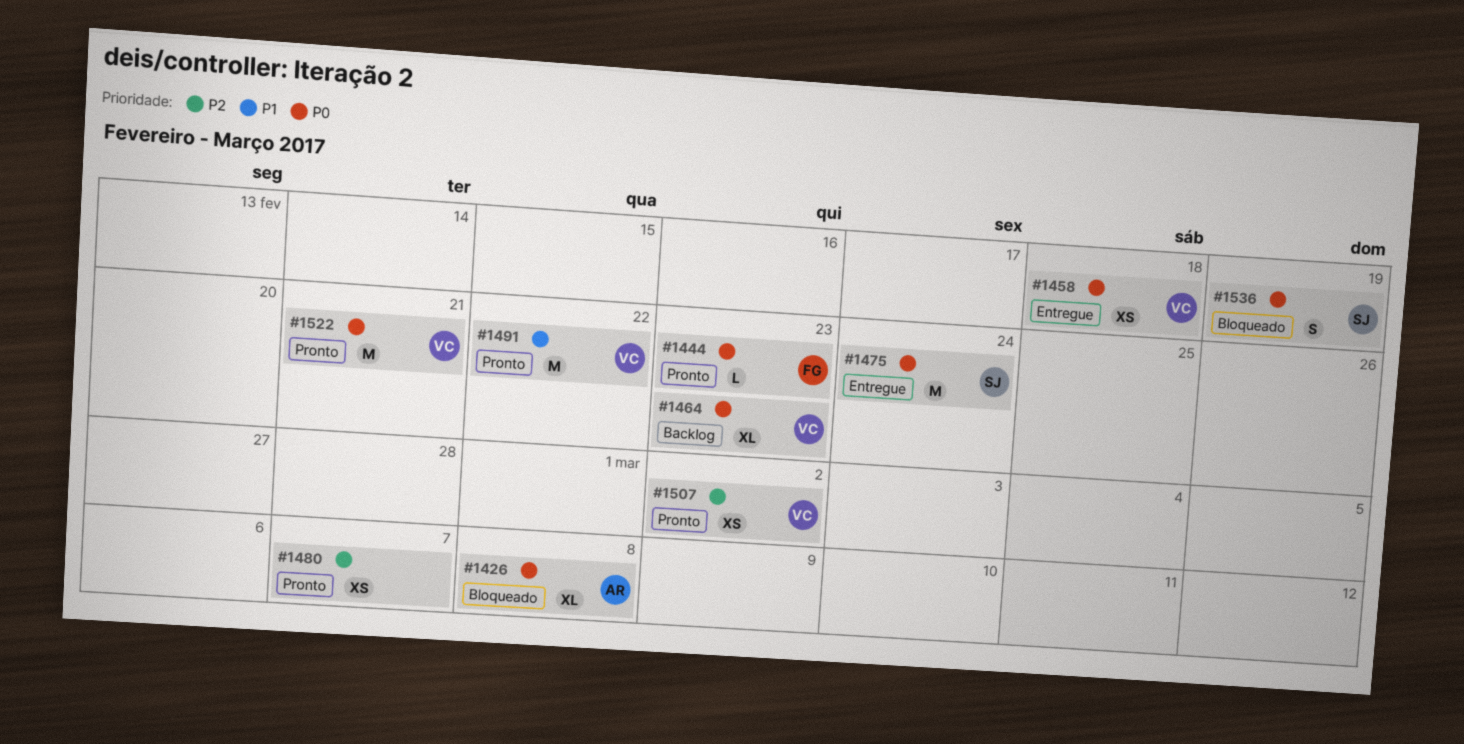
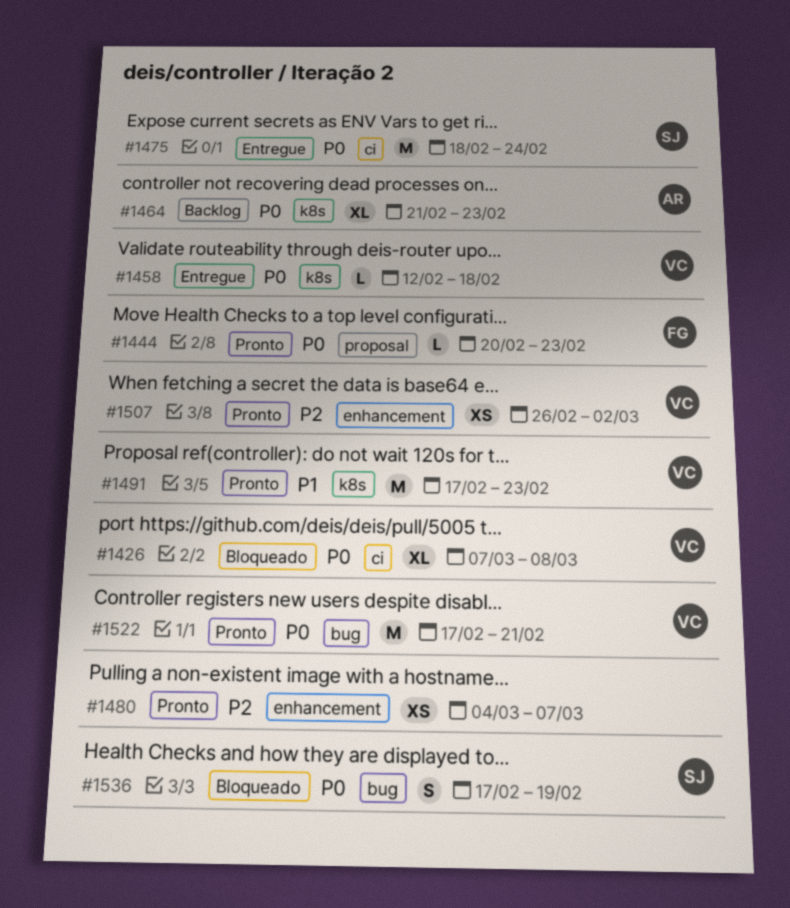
#1426, owner: AR -> VC
#1458, estimate: XS -> L
#1464, owner: VC -> AR
#1491, due: Feb 22 -> Feb 23

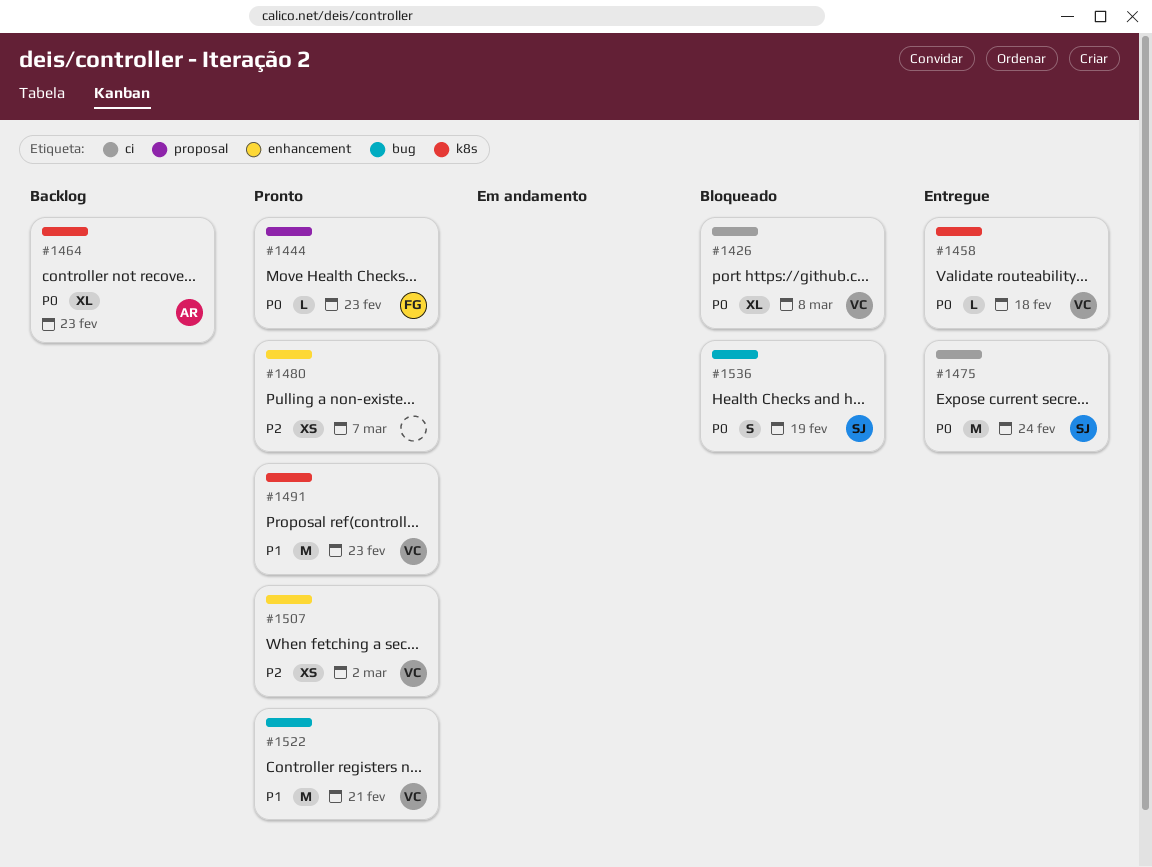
#1522, priority: P0 -> P1

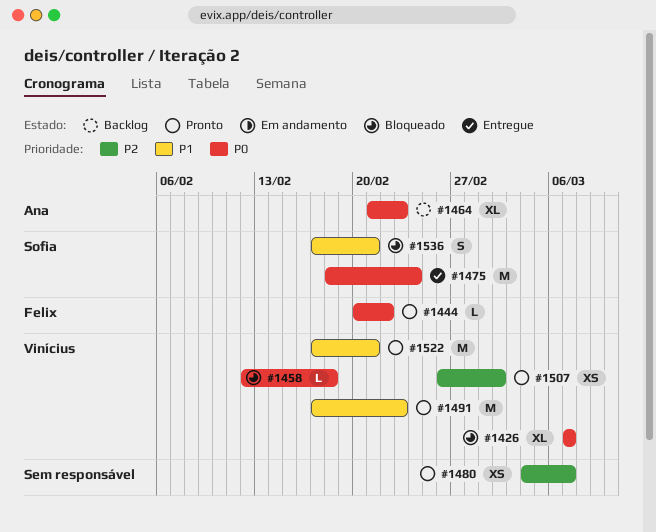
#1426, due: Mar 8 -> Mar 7
#1444, due: Feb 23 -> Feb 22
#1458, status: Entregue -> Bloqueado
#1536, priority: P0 -> P1
#1536, due: Feb 19 -> Feb 21

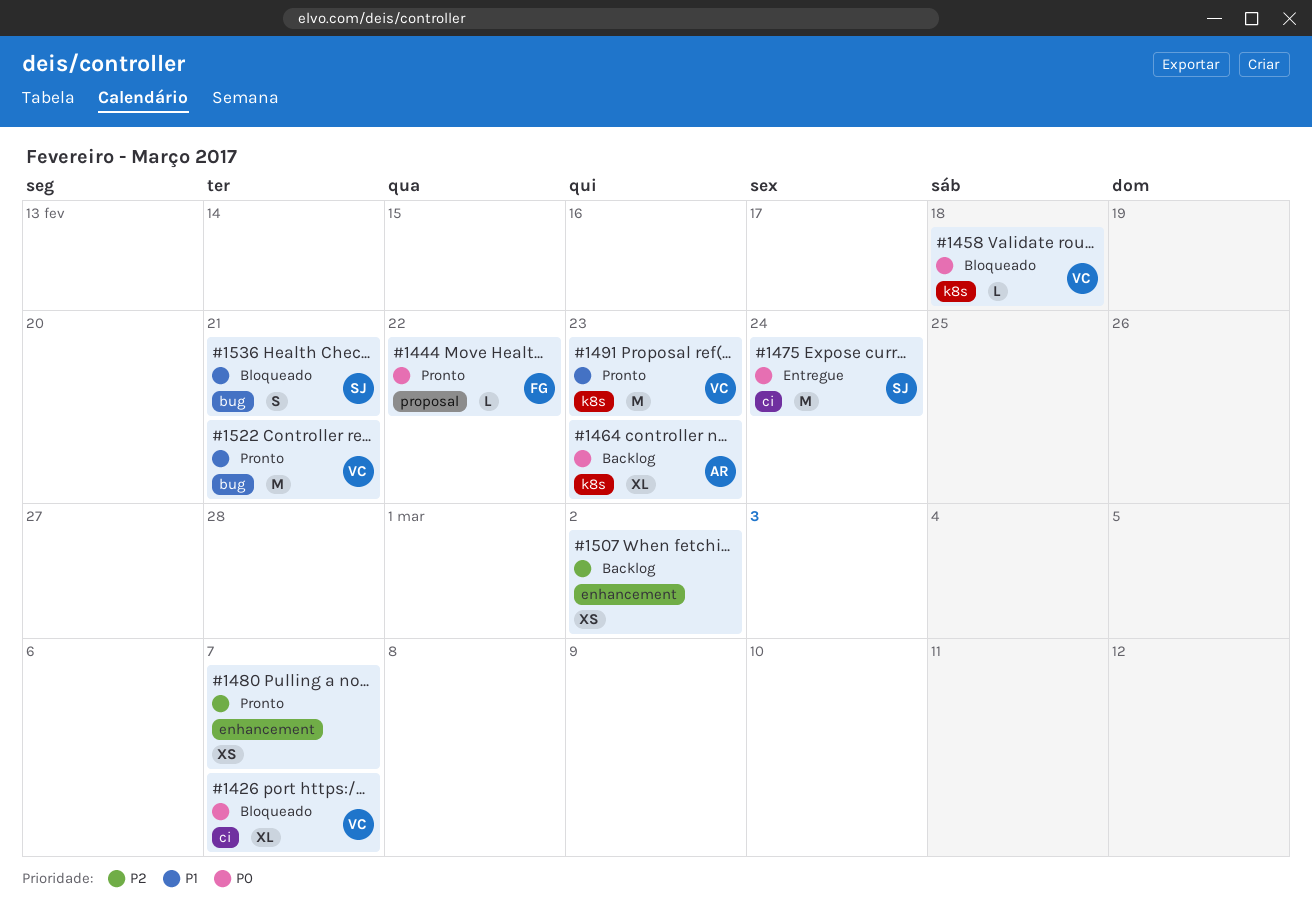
#1507, status: Pronto -> Backlog
#1507, owner: Vinícius -> none

